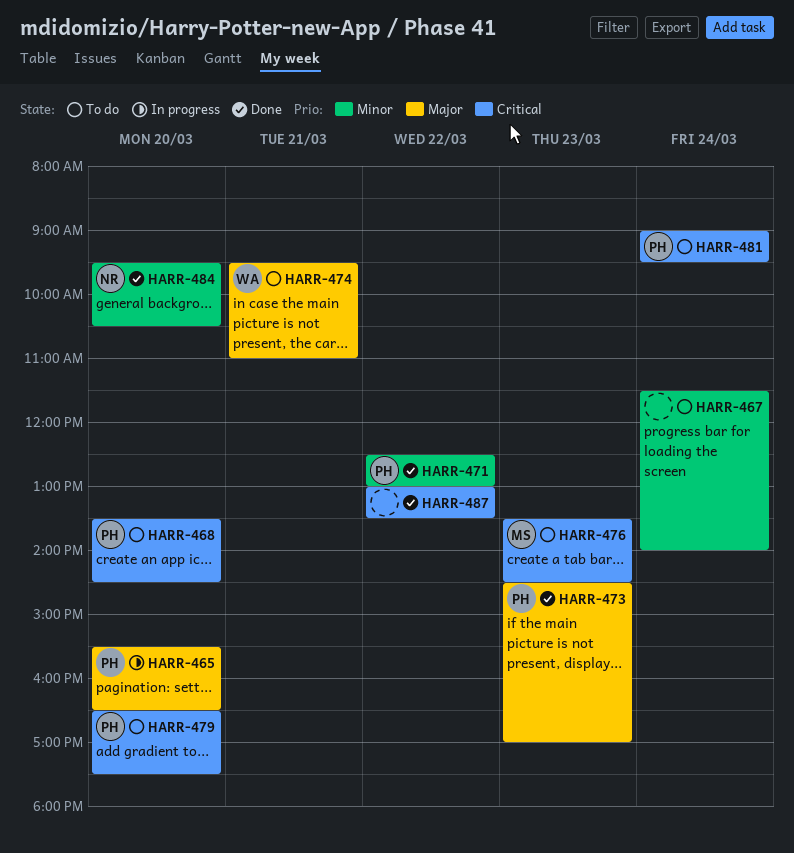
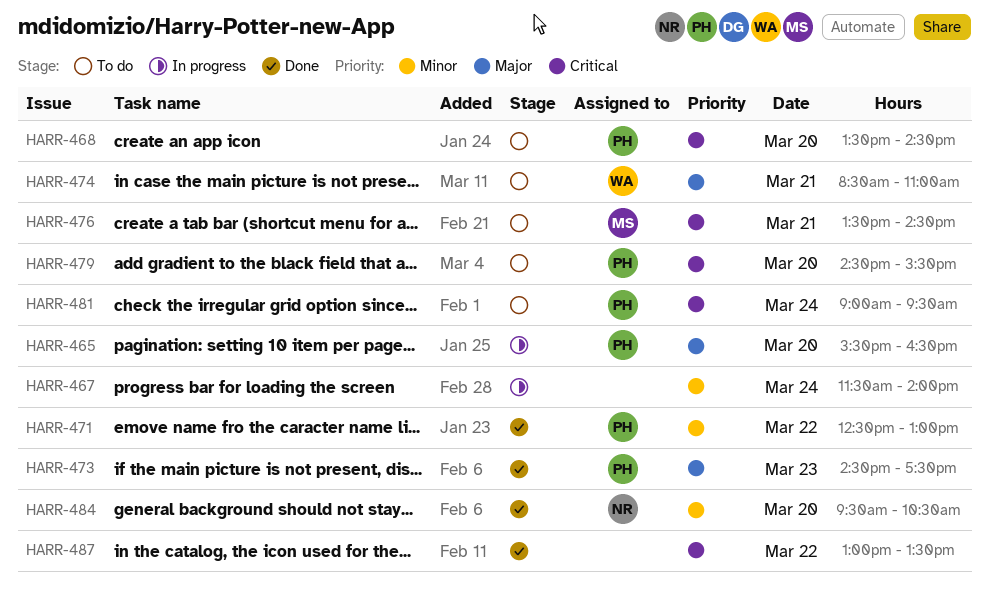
HARR-467, status: To do -> In progress
HARR-473, ends: 17:00 -> 17:30
HARR-474, begins: 09:30 -> 08:30
HARR-476, day: Mar 23 -> Mar 21
HARR-479, begins: 16:30 -> 14:30
HARR-479, ends: 17:30 -> 15:30

